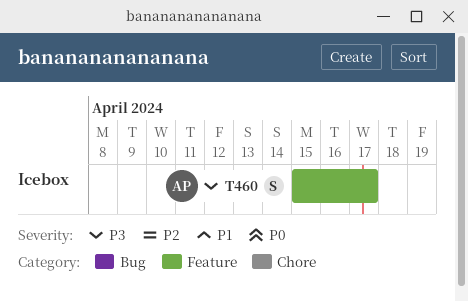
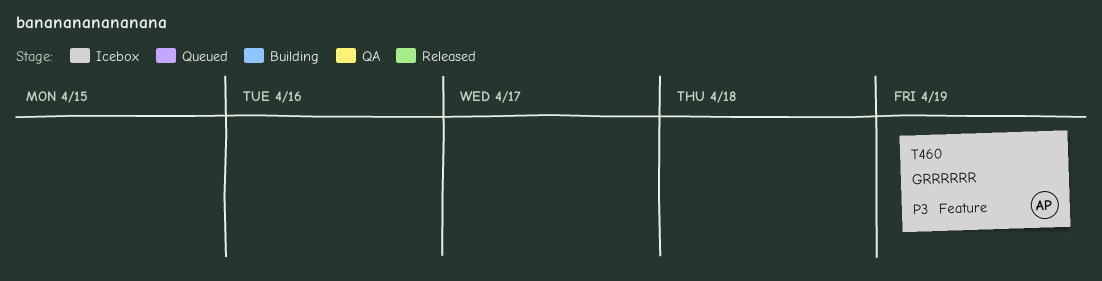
T460, due: Apr 17 -> Apr 19

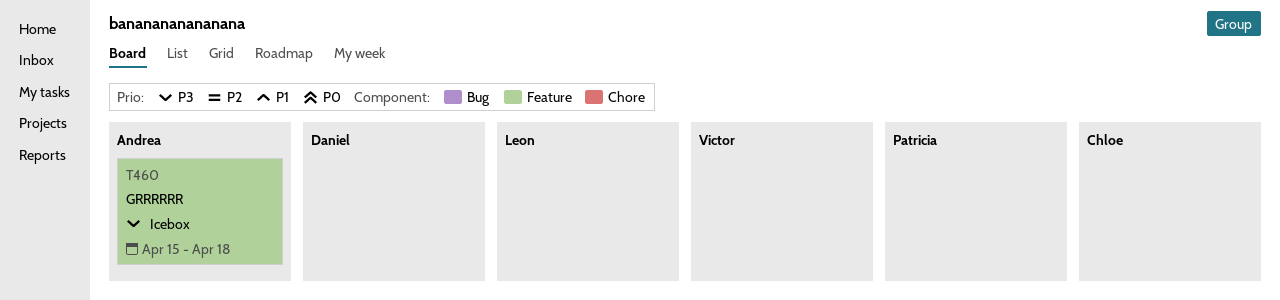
T460, due: Apr 19 -> Apr 18

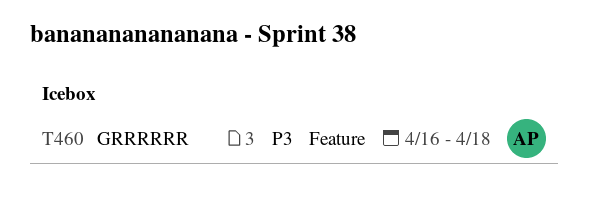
T460, start: Apr 15 -> Apr 16

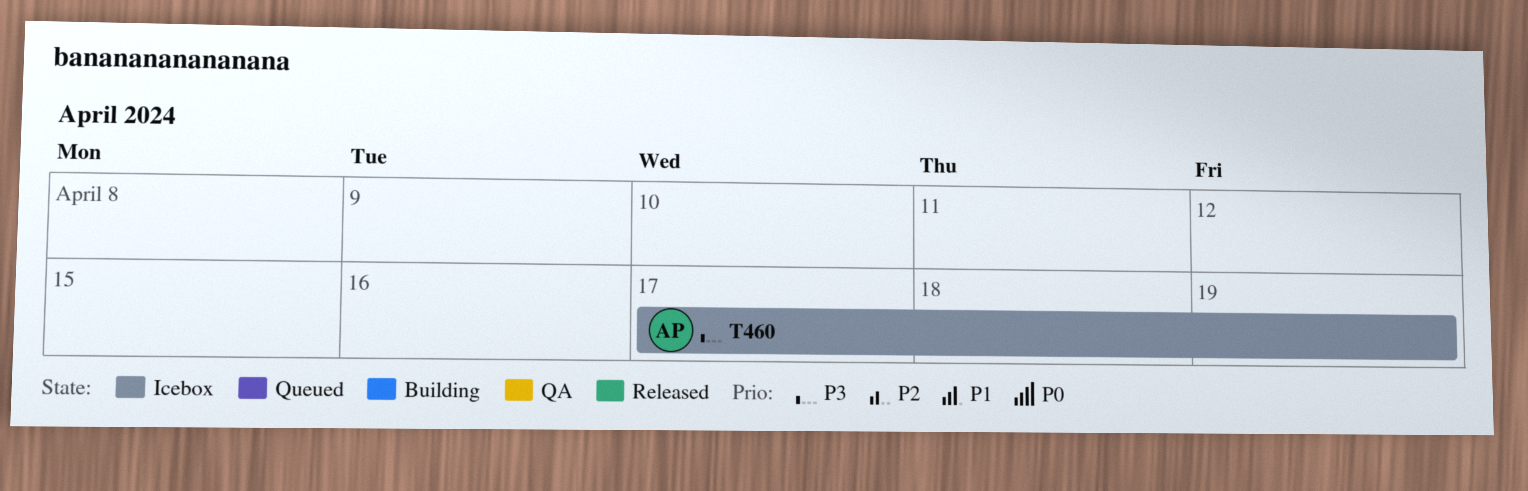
T460, start: Apr 16 -> Apr 17
T460, due: Apr 18 -> Apr 19

